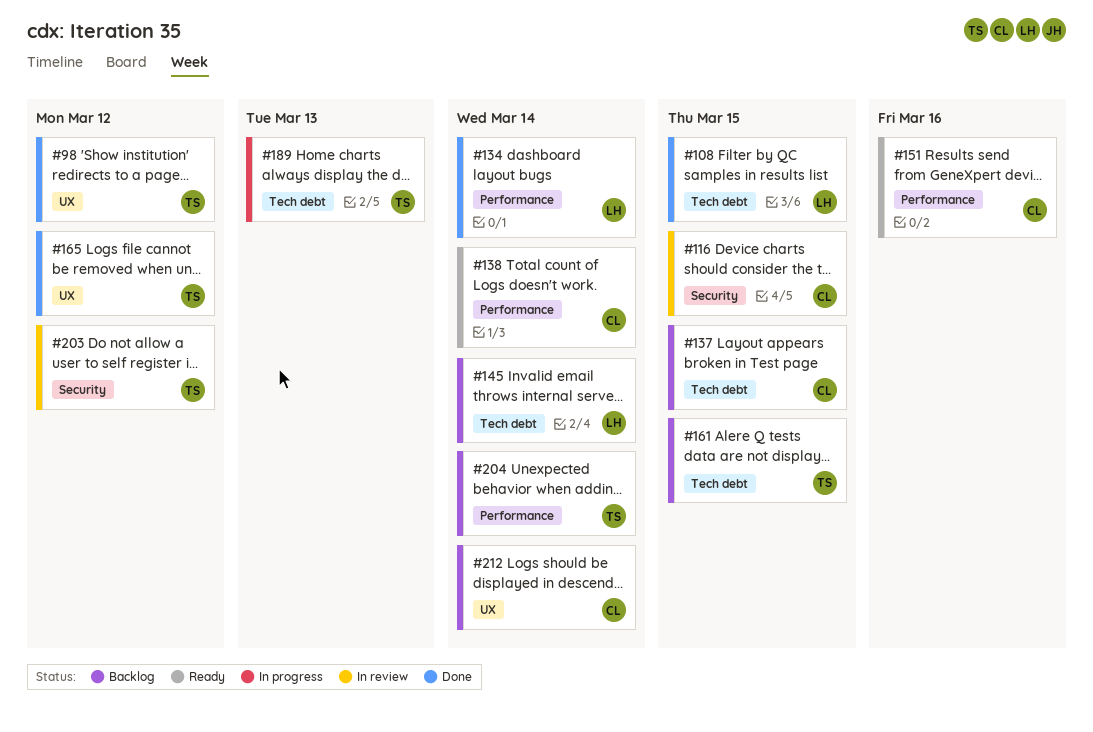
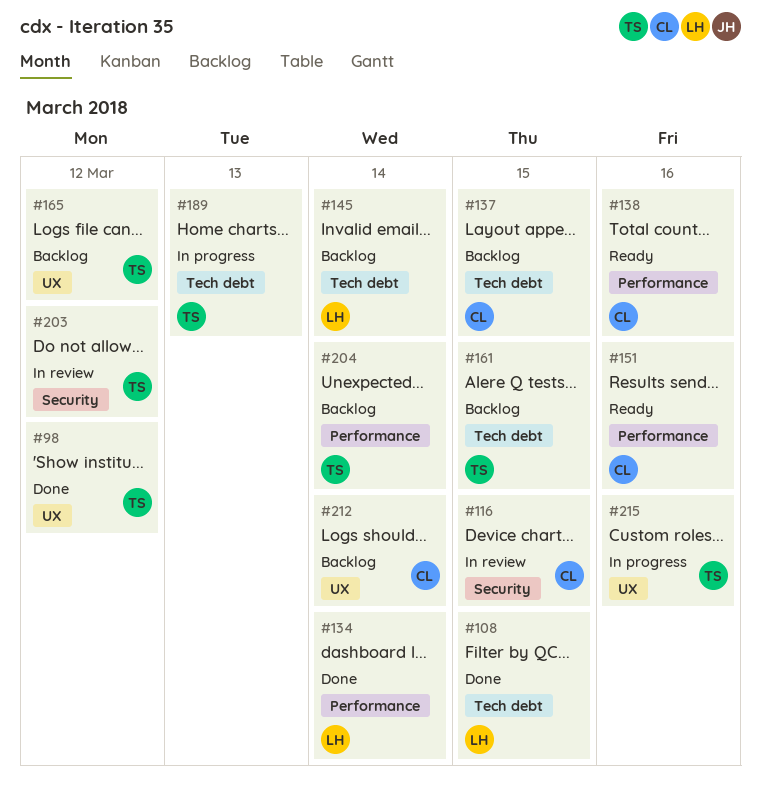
#138, due: Mar 14 -> Mar 16
#165, status: Done -> Backlog
#215: none -> present

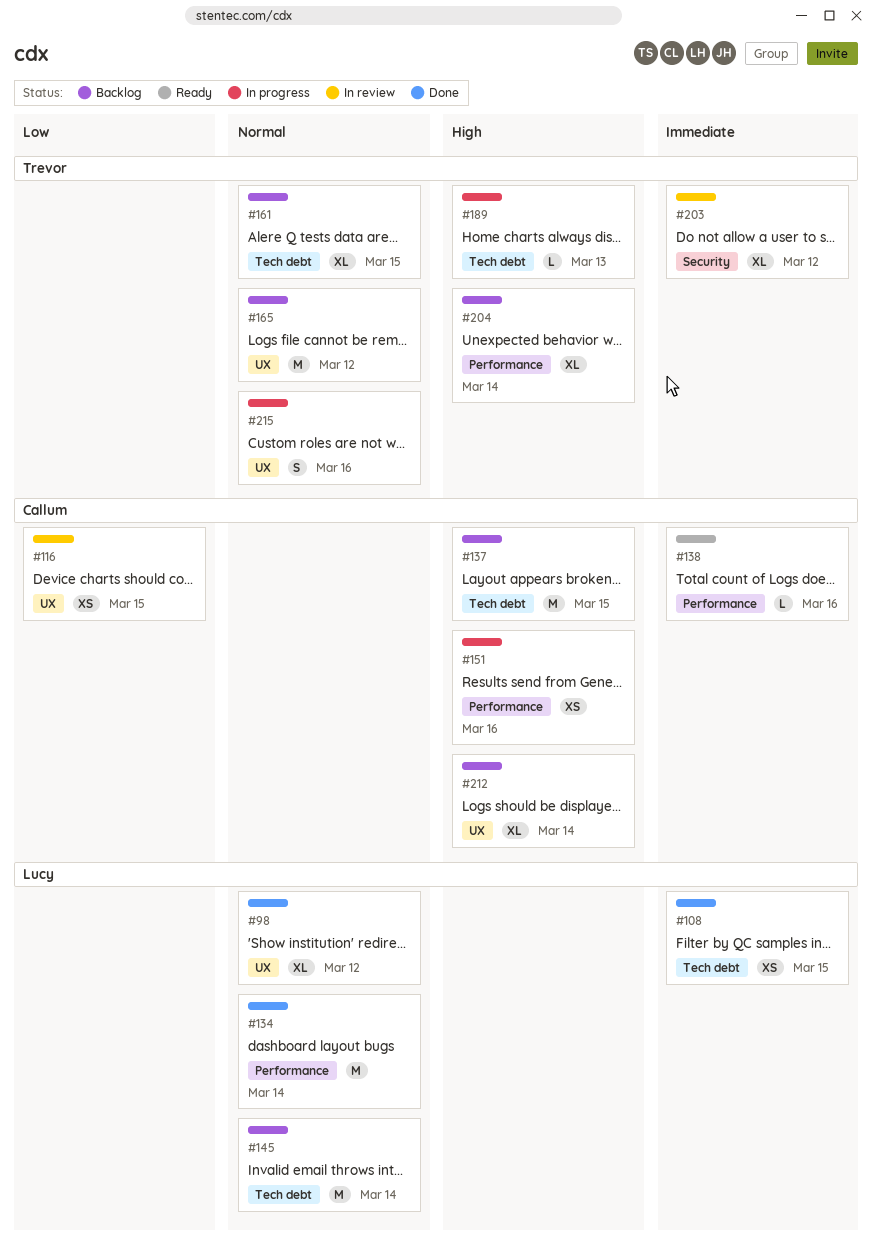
#98, owner: Trevor -> Lucy
#116, label: Security -> UX
#151, status: Ready -> In progress

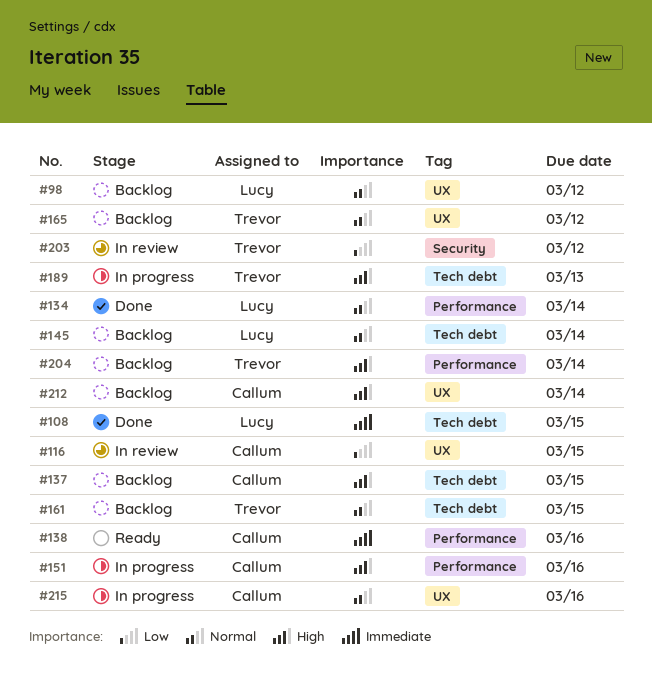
#98, status: Done -> Backlog
#203, priority: Immediate -> Low
#215, owner: Trevor -> Callum

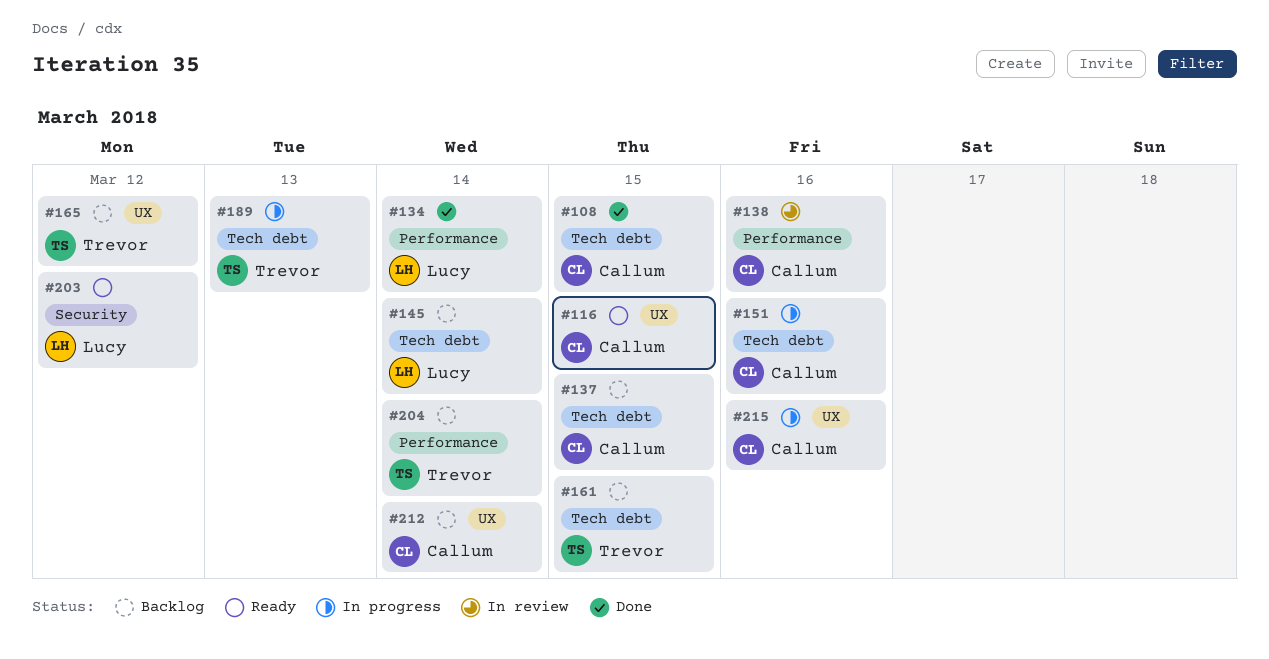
#98: present -> none
#108, owner: Lucy -> Callum
#116, status: In review -> Ready
#138, status: Ready -> In review
#151, label: Performance -> Tech debt
#203, status: In review -> Ready
#203, owner: Trevor -> Lucy

